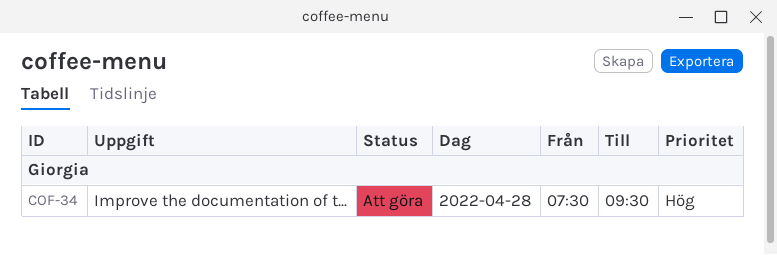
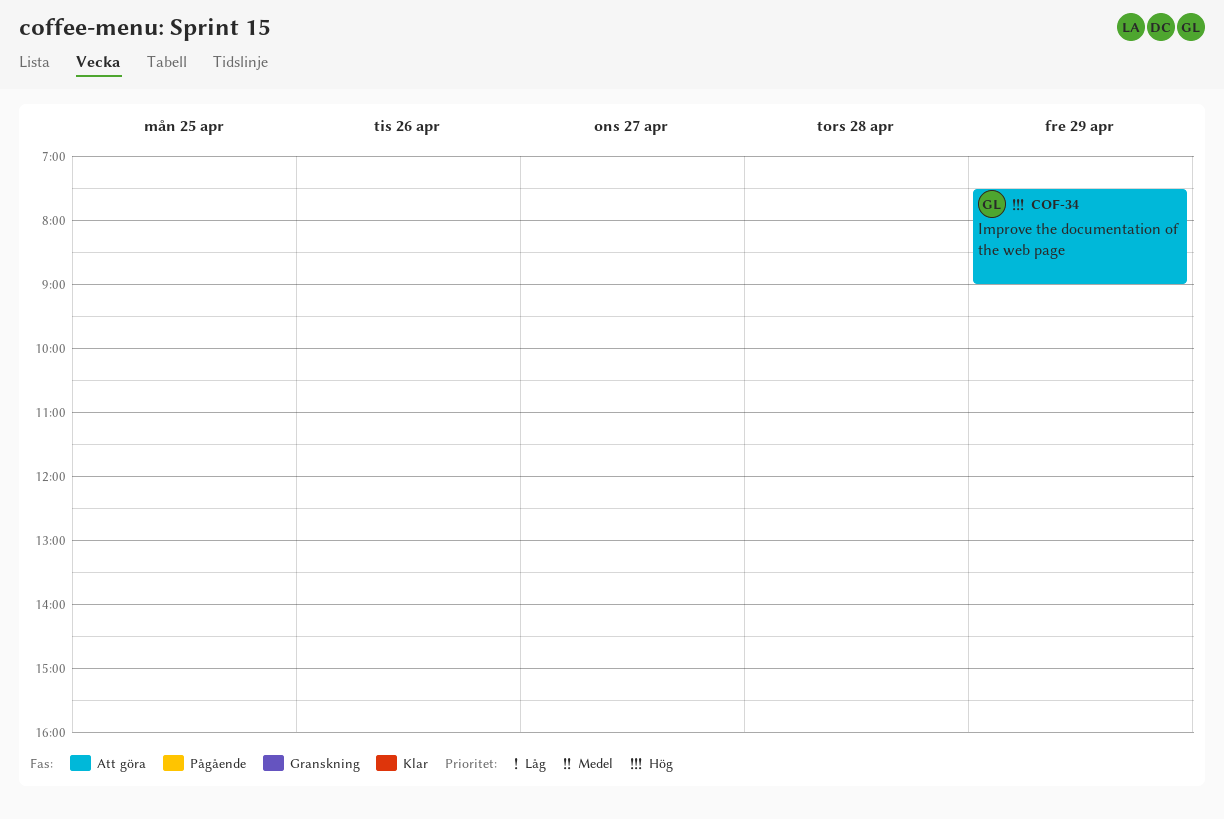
COF-34, day: Apr 28 -> Apr 29
COF-34, ends: 09:30 -> 09:00

